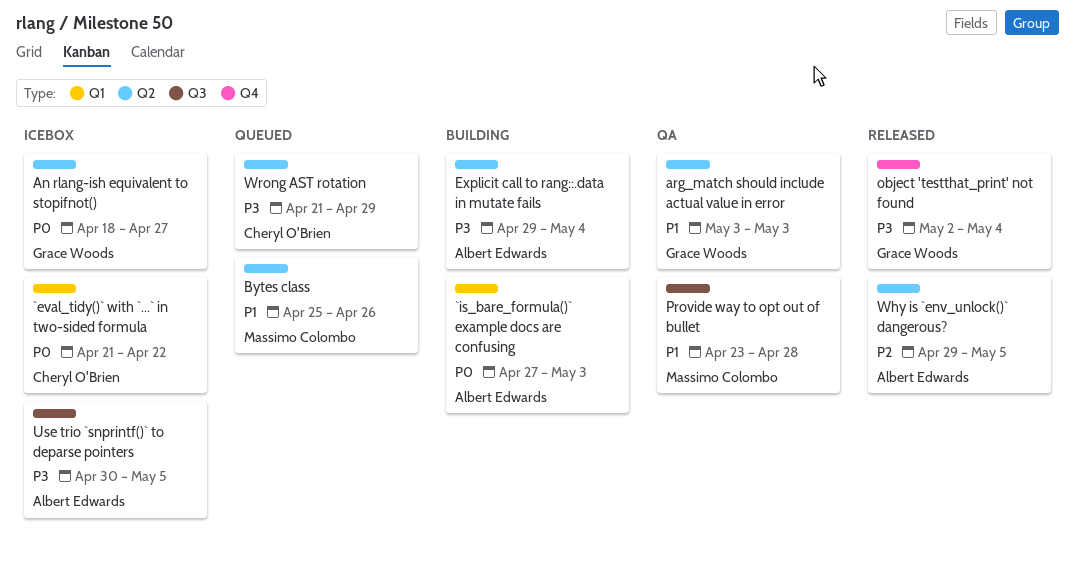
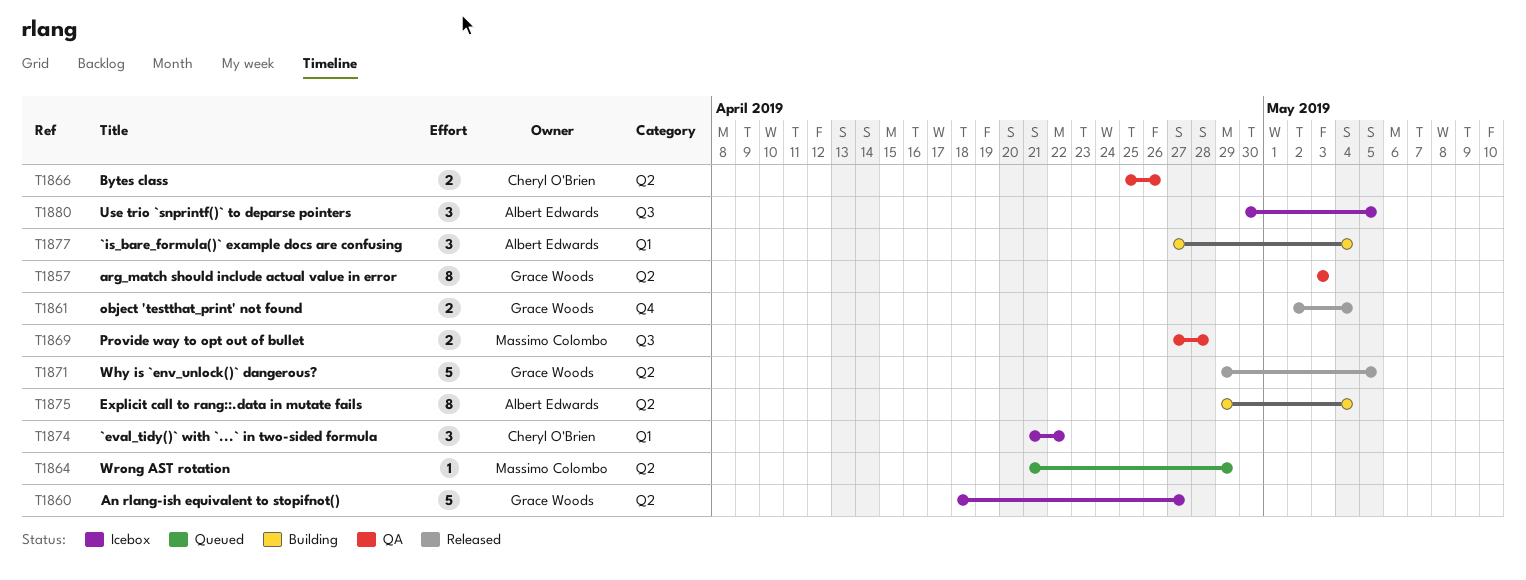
`is_bare_formula()` example docs are confusing, due: May 3 -> May 4
Bytes class, status: Queued -> QA
Bytes class, owner: Massimo Colombo -> Cheryl O'Brien
Provide way to opt out of bullet, start: Apr 23 -> Apr 27
Why is `env_unlock()` dangerous?, owner: Albert Edwards -> Grace Woods
Wrong AST rotation, owner: Cheryl O'Brien -> Massimo Colombo

